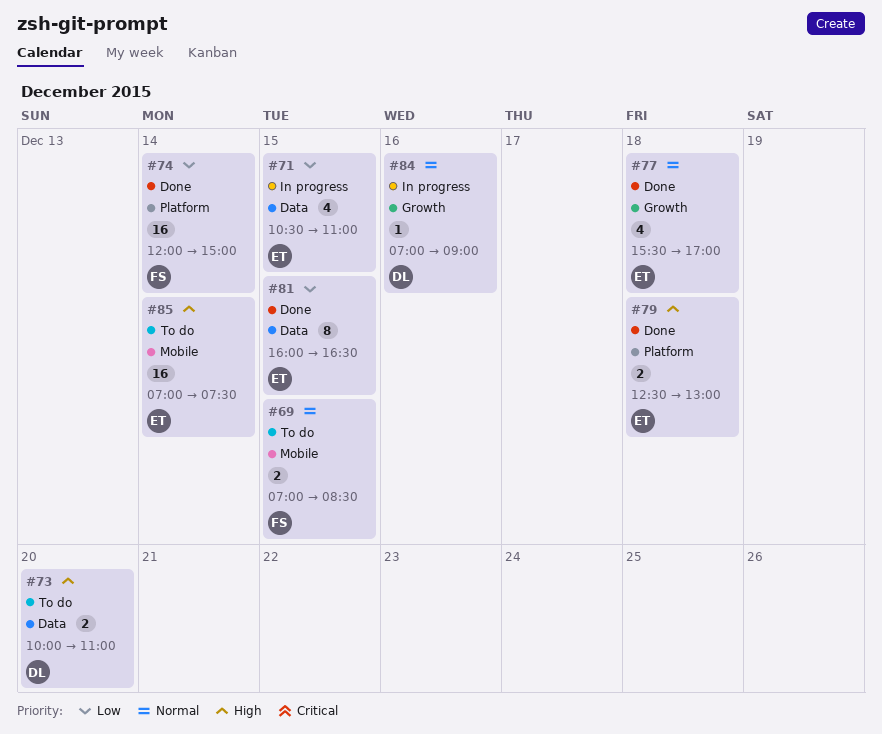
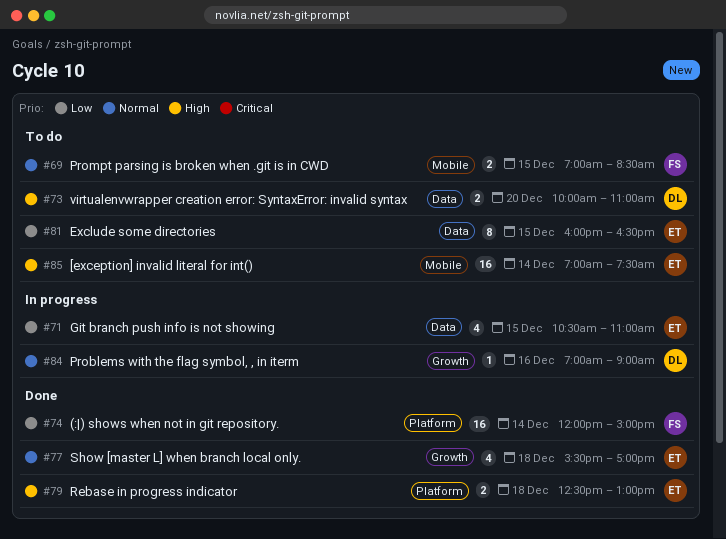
#81, status: Done -> To do

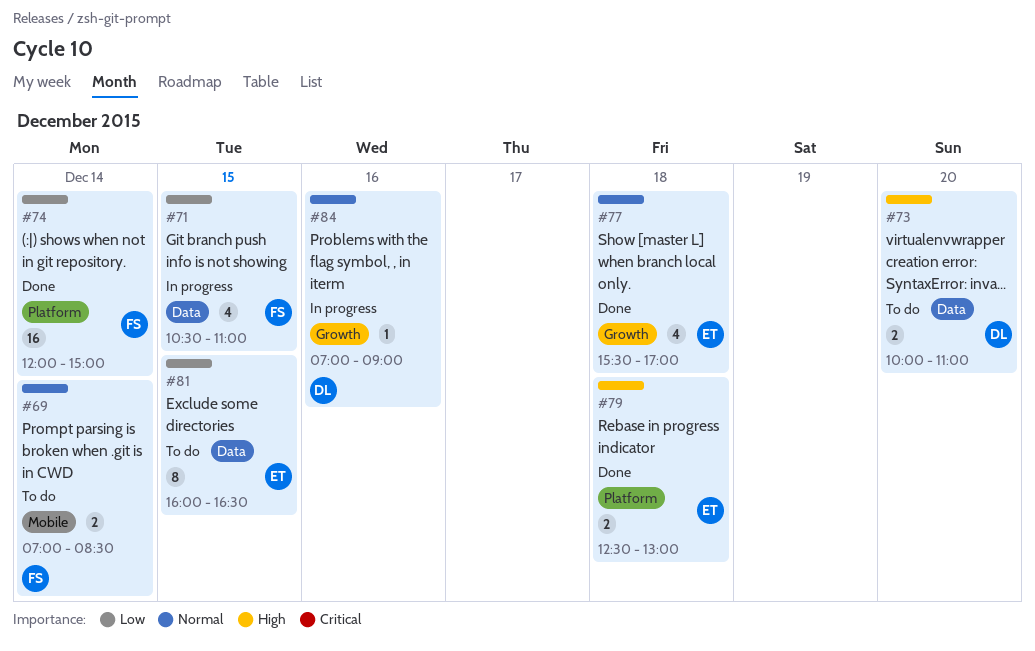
#69, day: Dec 15 -> Dec 14
#71, owner: ET -> FS
#85: present -> none

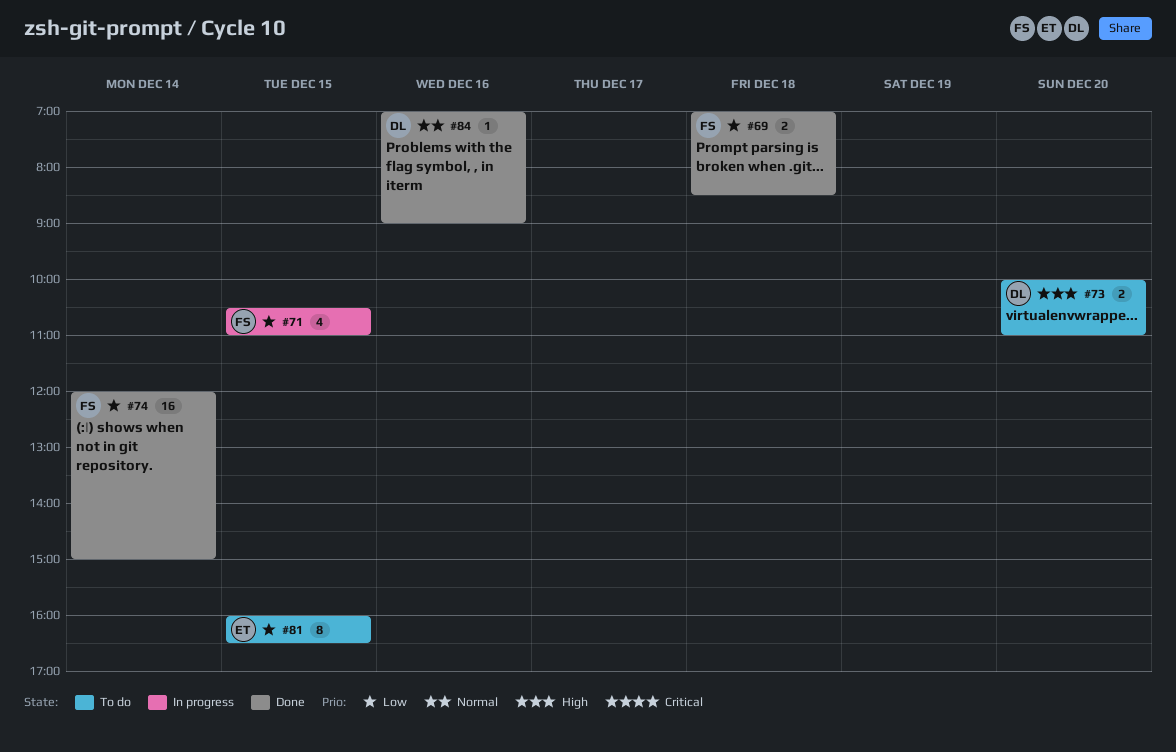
#69, status: To do -> Done
#69, priority: Normal -> Low
#69, day: Dec 14 -> Dec 18
#77: present -> none
#79: present -> none
#84, status: In progress -> Done

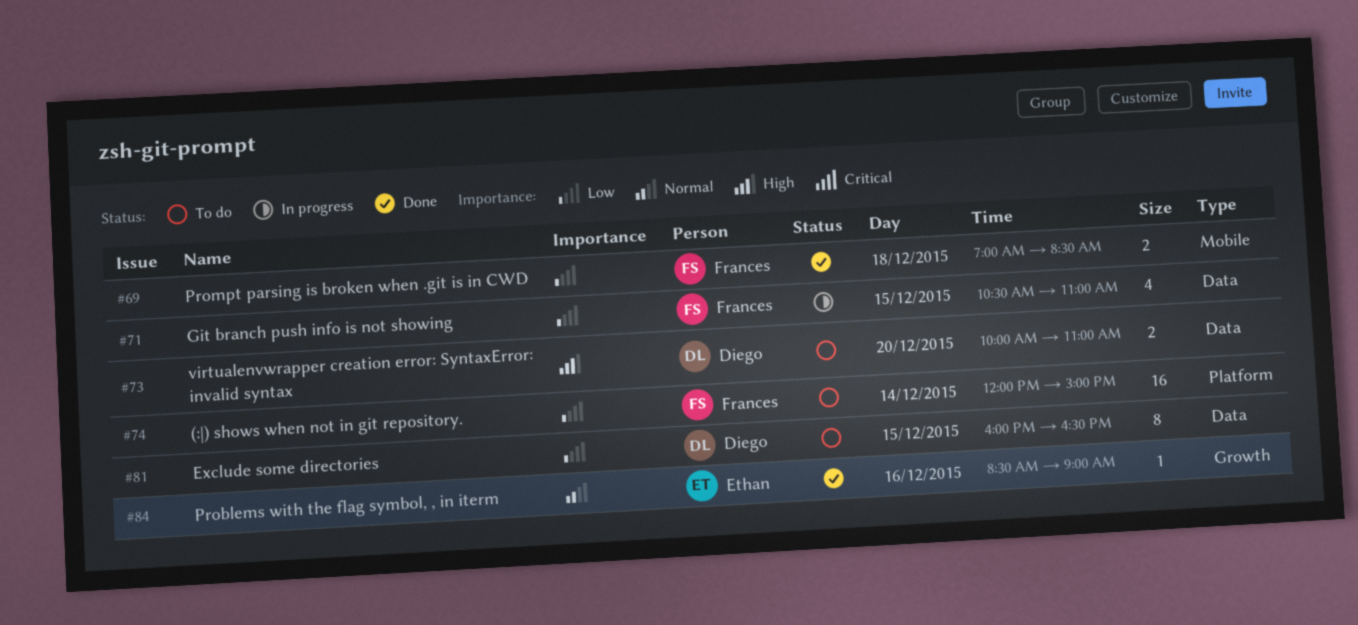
#74, status: Done -> To do
#81, owner: Ethan -> Diego
#84, owner: Diego -> Ethan
#84, begins: 07:00 -> 08:30

